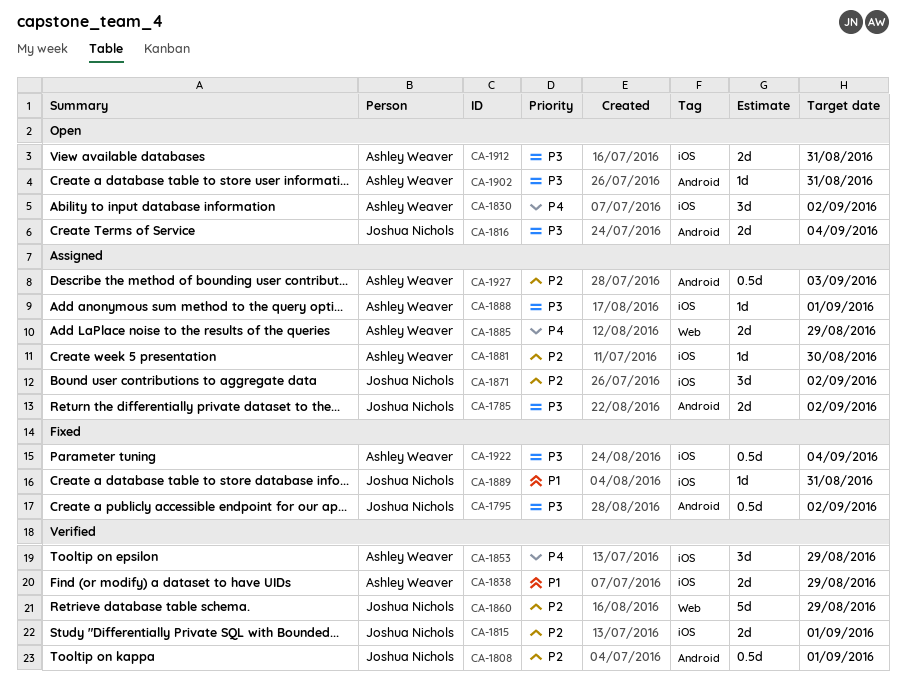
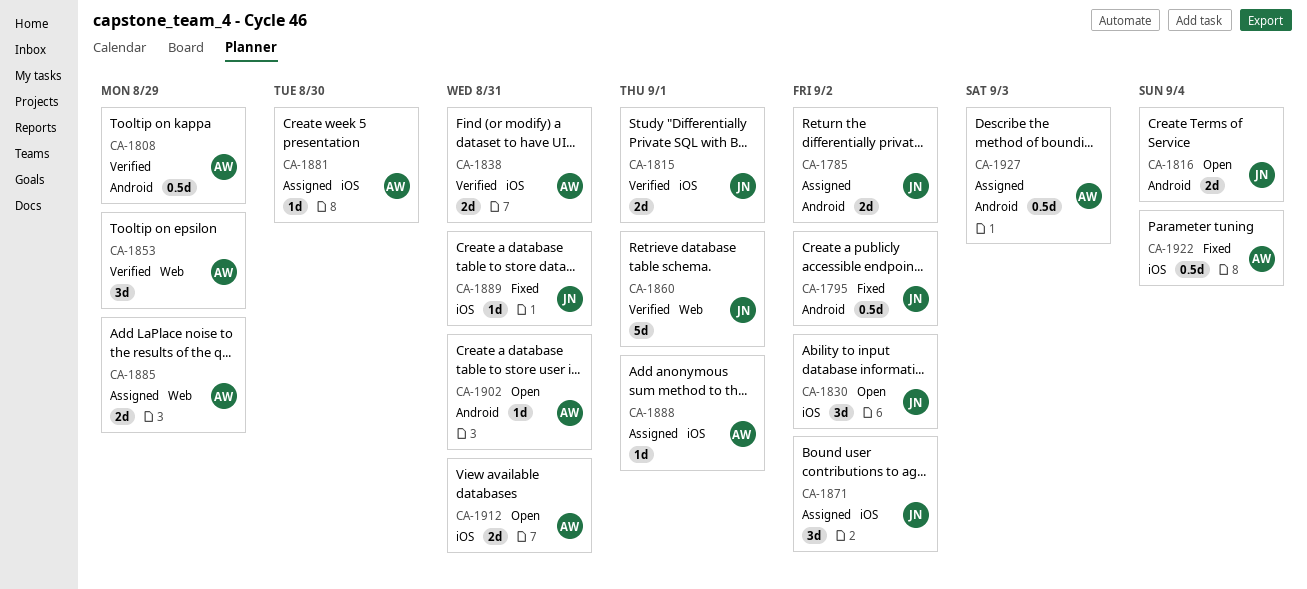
CA-1808, owner: Joshua Nichols -> Ashley Weaver
CA-1808, due: Sep 1 -> Aug 29
CA-1830, owner: Ashley Weaver -> Joshua Nichols
CA-1838, due: Aug 29 -> Aug 31
CA-1853, label: iOS -> Web
CA-1860, due: Aug 29 -> Sep 1

